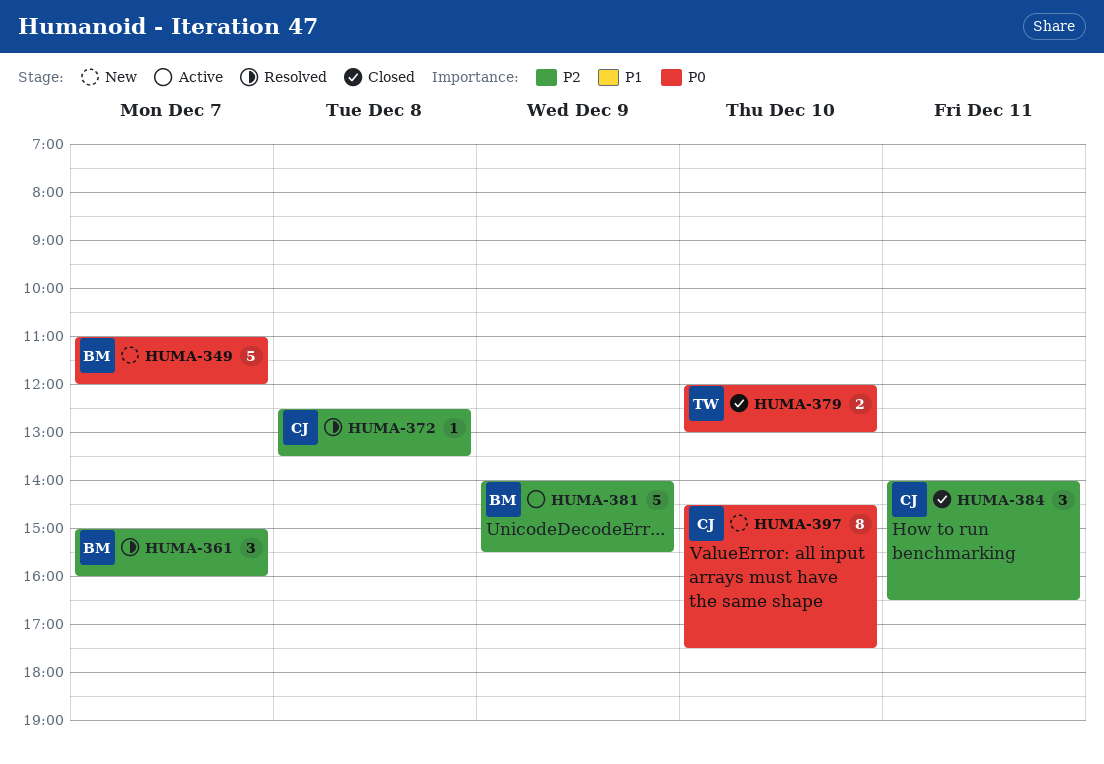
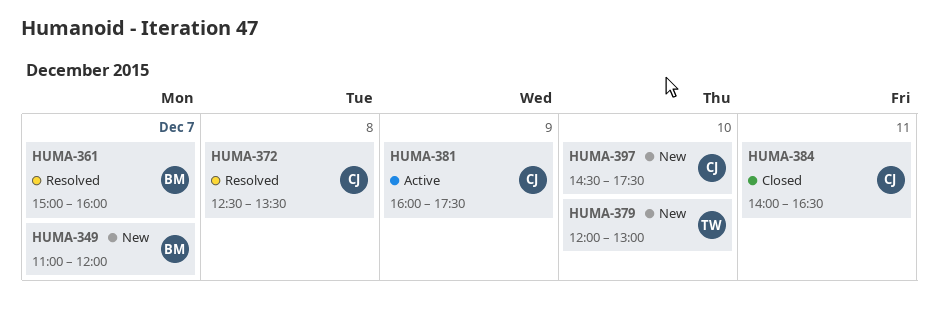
HUMA-379, status: Closed -> New
HUMA-381, owner: BM -> CJ
HUMA-381, begins: 14:00 -> 16:00
HUMA-381, ends: 15:30 -> 17:30

